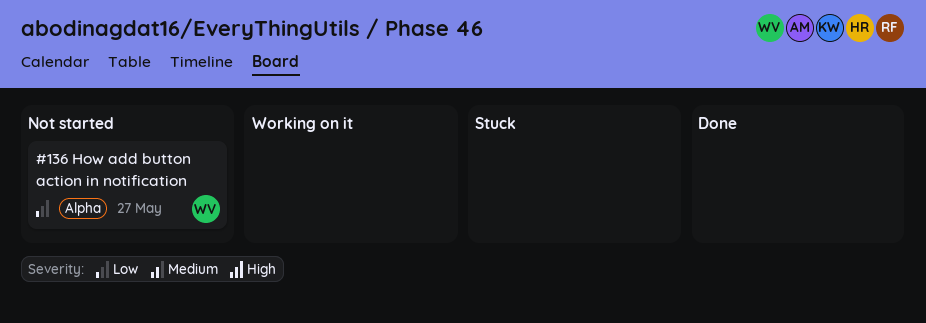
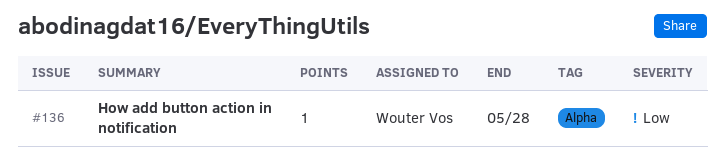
#136, due: May 27 -> May 28

